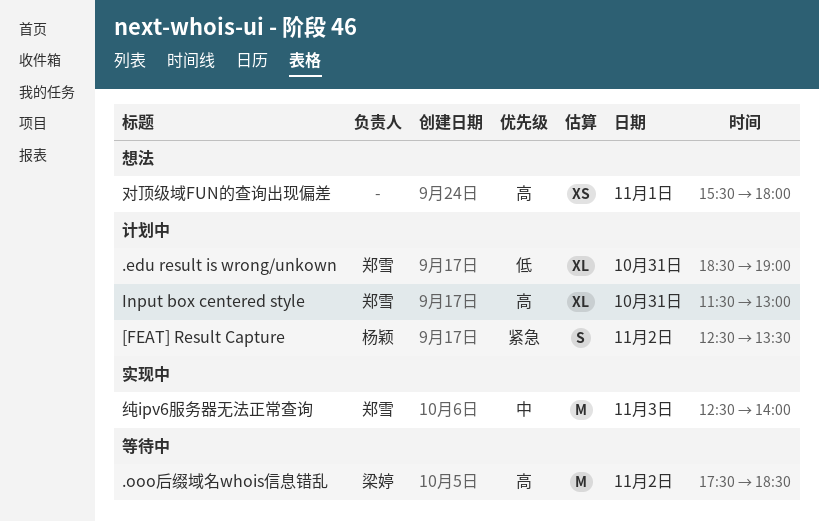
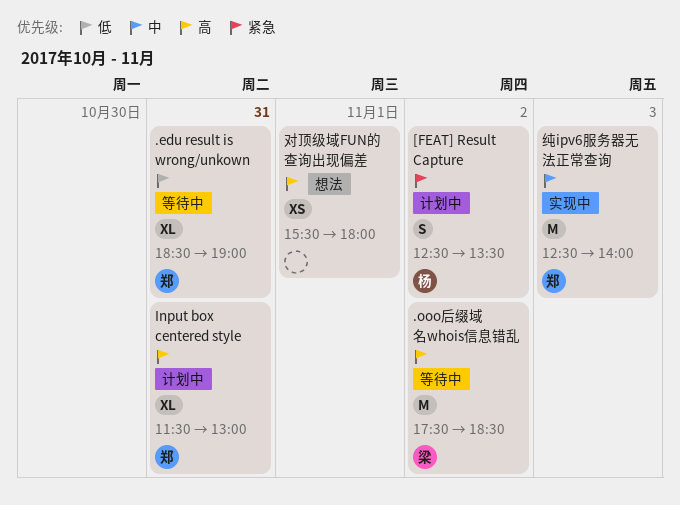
.edu result is wrong/unkown, status: 计划中 -> 等待中

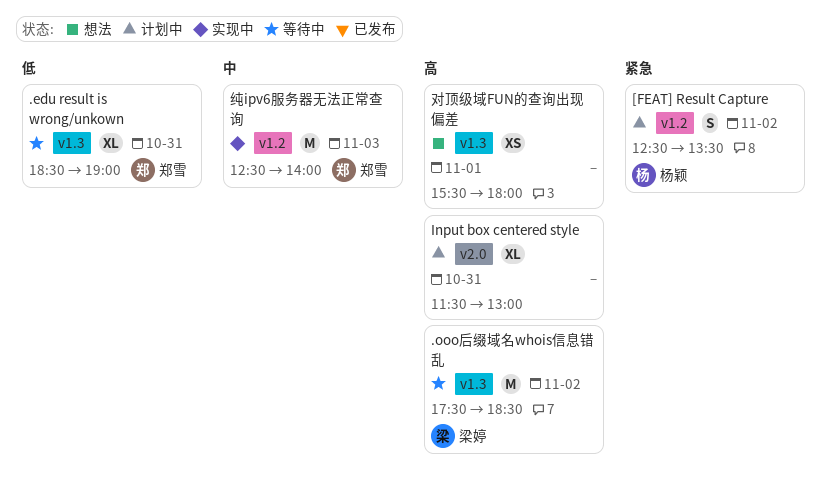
Input box centered style, owner: 郑雪 -> none

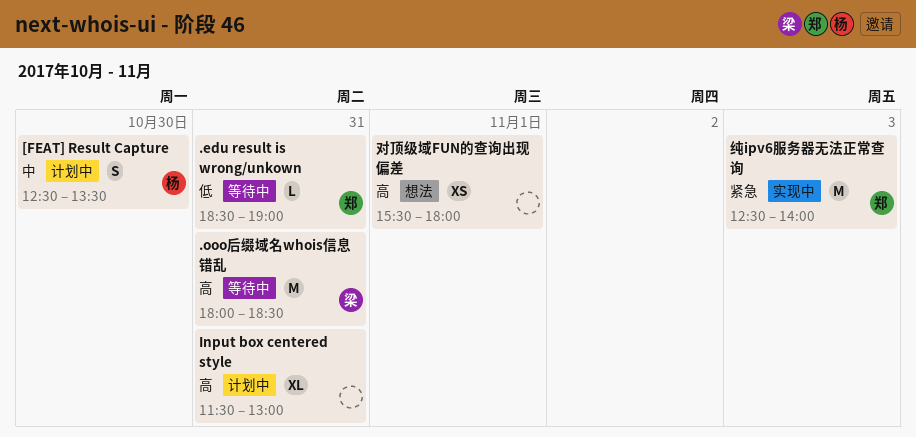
.edu result is wrong/unkown, estimate: XL -> L
.ooo后缀域名whois信息错乱, day: Nov 2 -> Oct 31
.ooo后缀域名whois信息错乱, begins: 17:30 -> 18:00
[FEAT] Result Capture, priority: 紧急 -> 中
[FEAT] Result Capture, day: Nov 2 -> Oct 30
纯ipv6服务器无法正常查询, priority: 中 -> 紧急

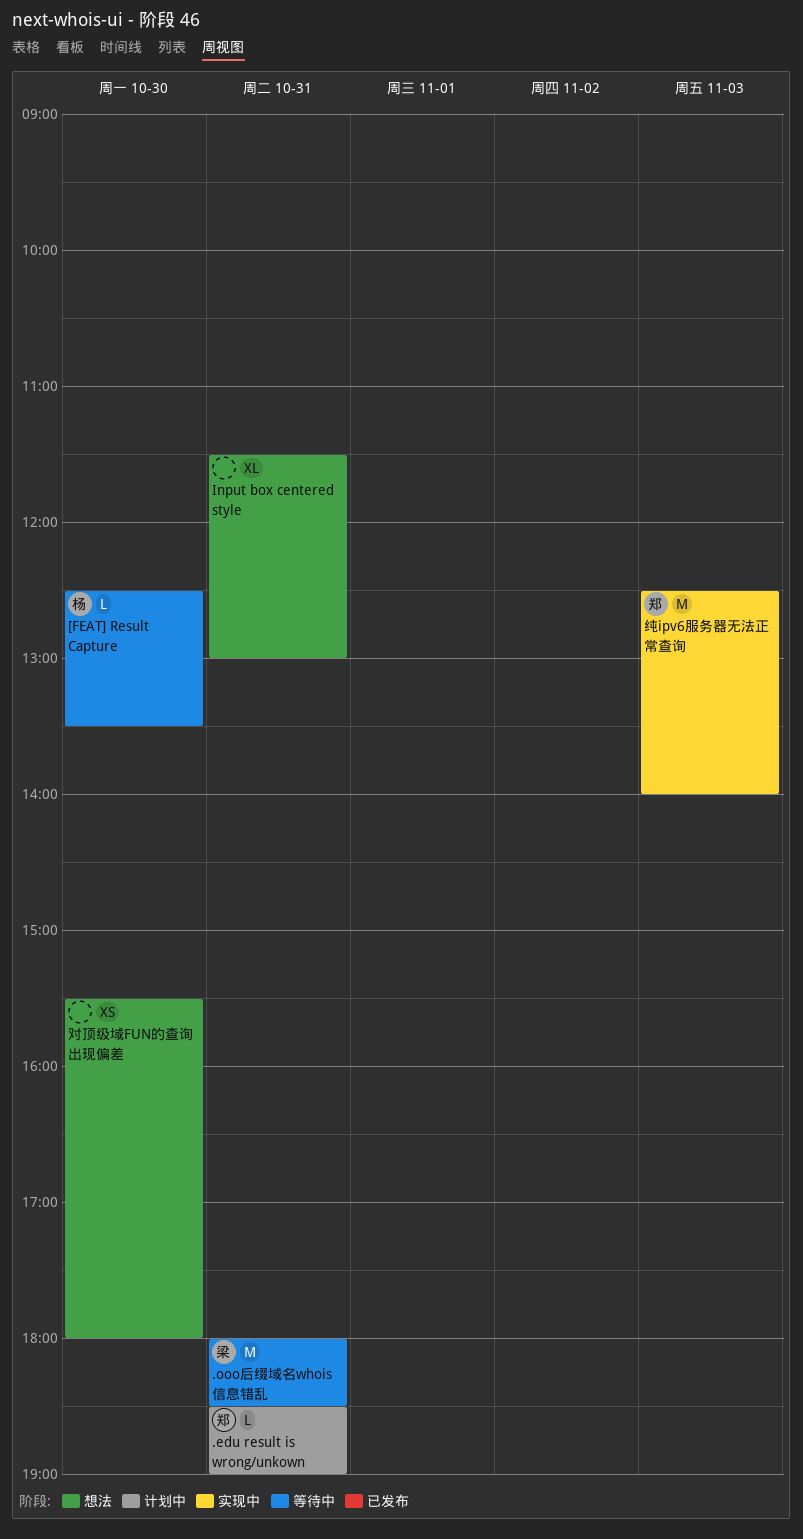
.edu result is wrong/unkown, status: 等待中 -> 计划中
[FEAT] Result Capture, status: 计划中 -> 等待中
[FEAT] Result Capture, estimate: S -> L
Input box centered style, status: 计划中 -> 想法
对顶级域FUN的查询出现偏差, day: Nov 1 -> Oct 30

